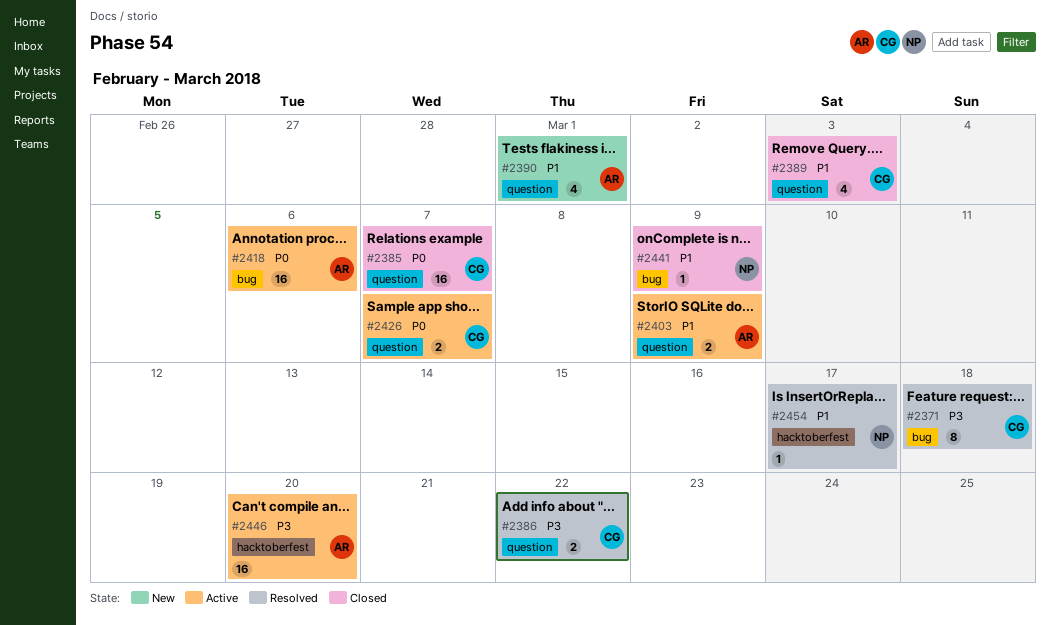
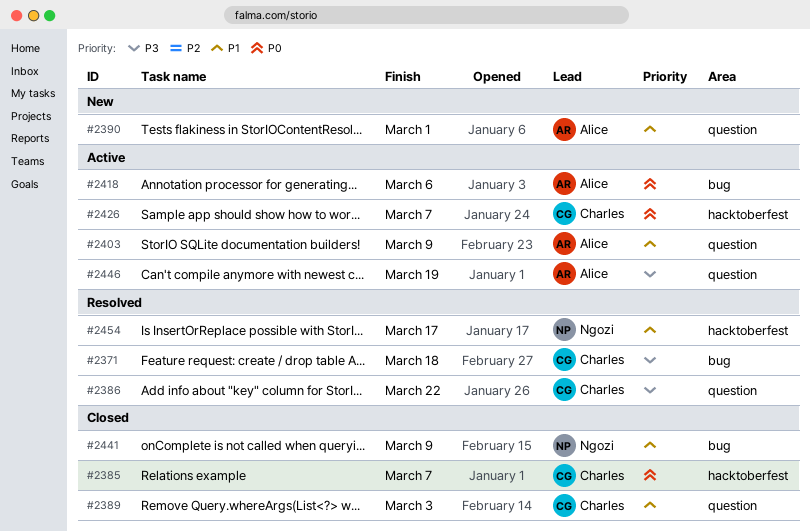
#2385, label: question -> hacktoberfest
#2426, label: question -> hacktoberfest
#2446, label: hacktoberfest -> question
#2446, due: Mar 20 -> Mar 19

